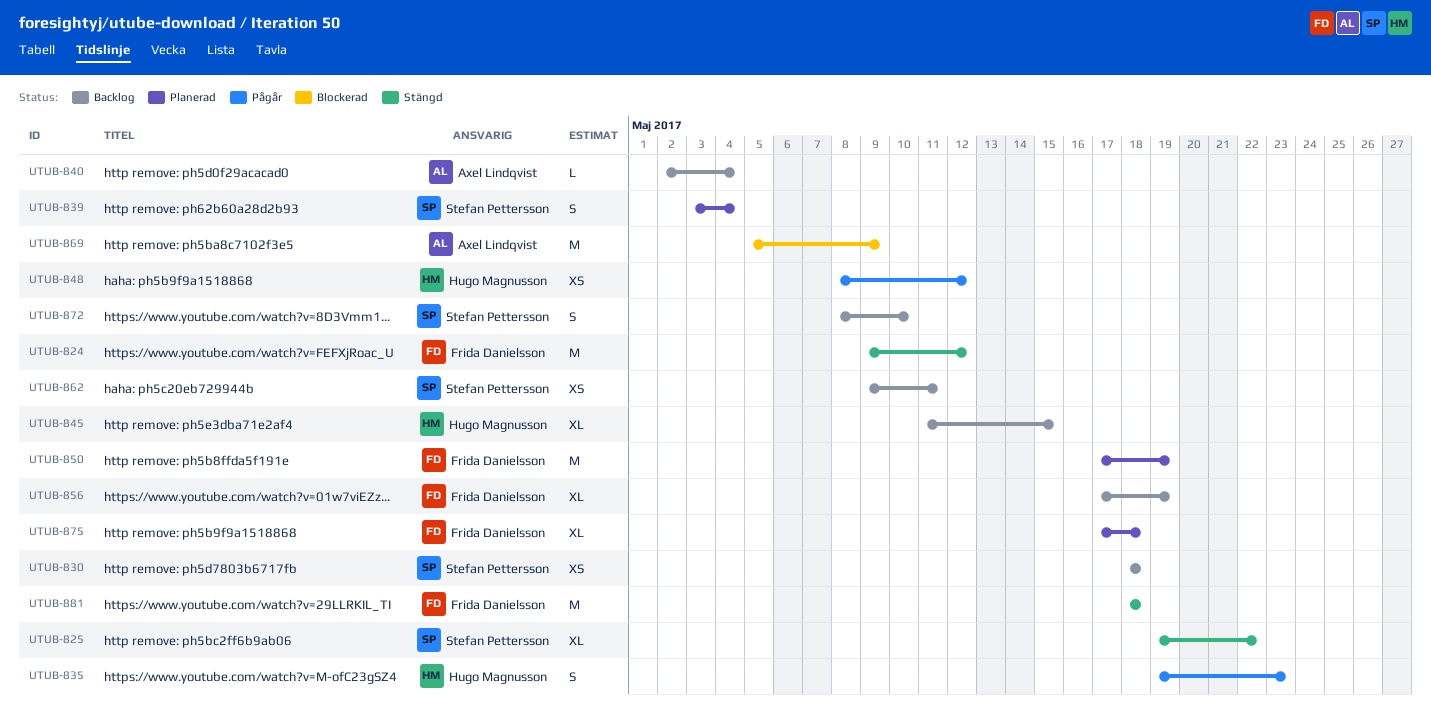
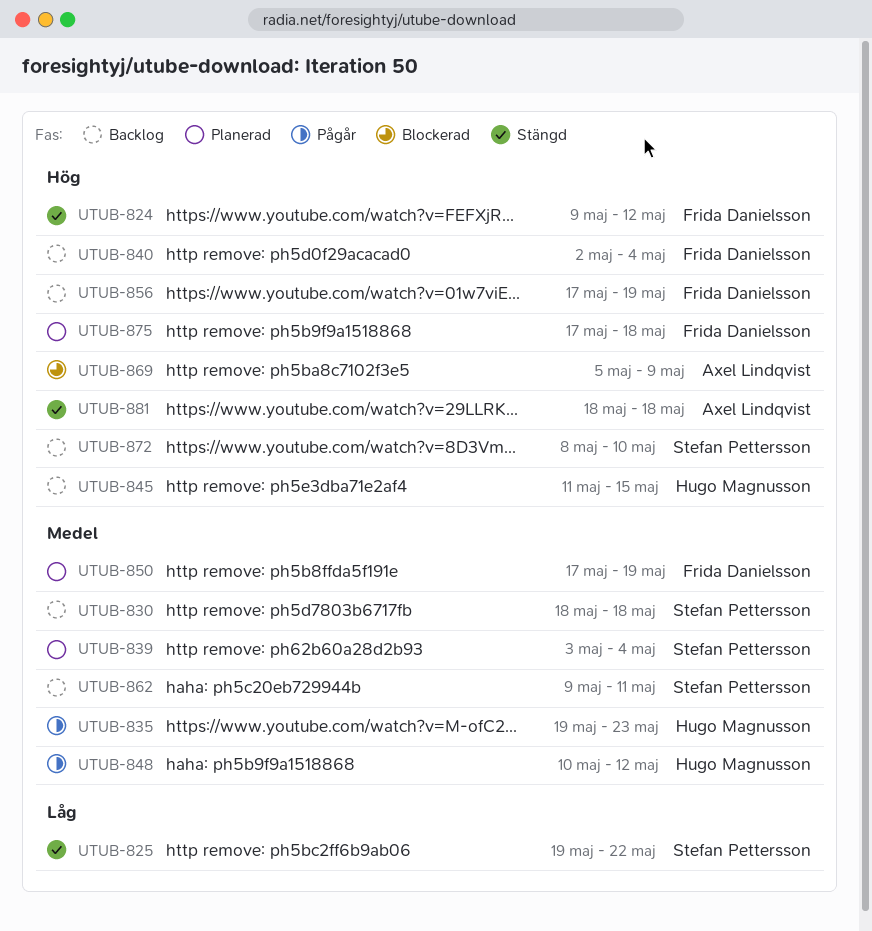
UTUB-840, owner: Axel Lindqvist -> Frida Danielsson
UTUB-848, start: May 8 -> May 10
UTUB-881, owner: Frida Danielsson -> Axel Lindqvist

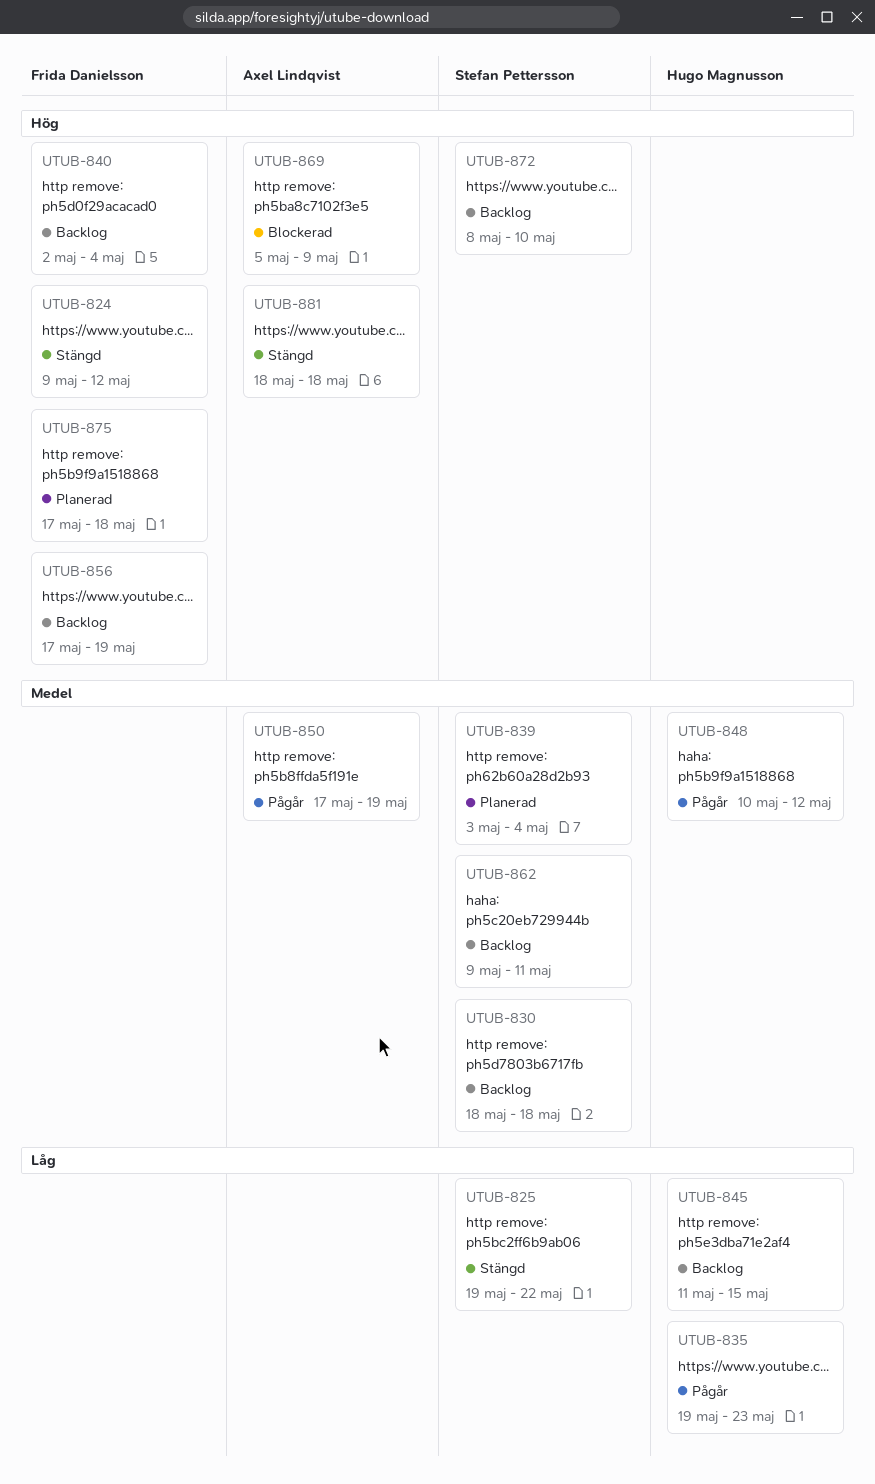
UTUB-835, priority: Medel -> Låg
UTUB-845, priority: Hög -> Låg
UTUB-850, status: Planerad -> Pågår
UTUB-850, owner: Frida Danielsson -> Axel Lindqvist

